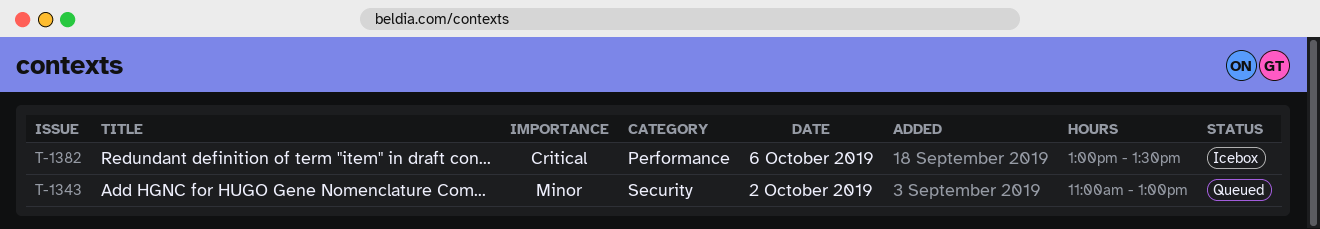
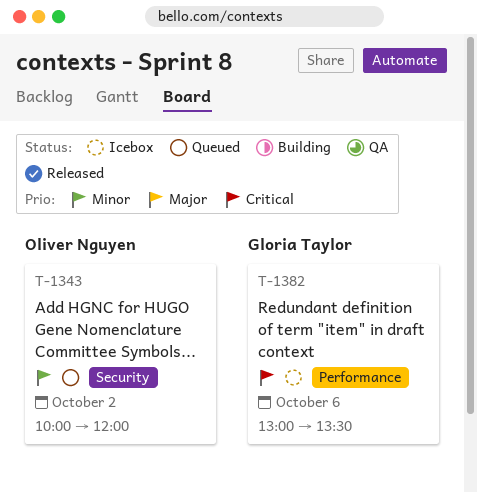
T-1343, begins: 11:00 -> 10:00
T-1343, ends: 13:00 -> 12:00

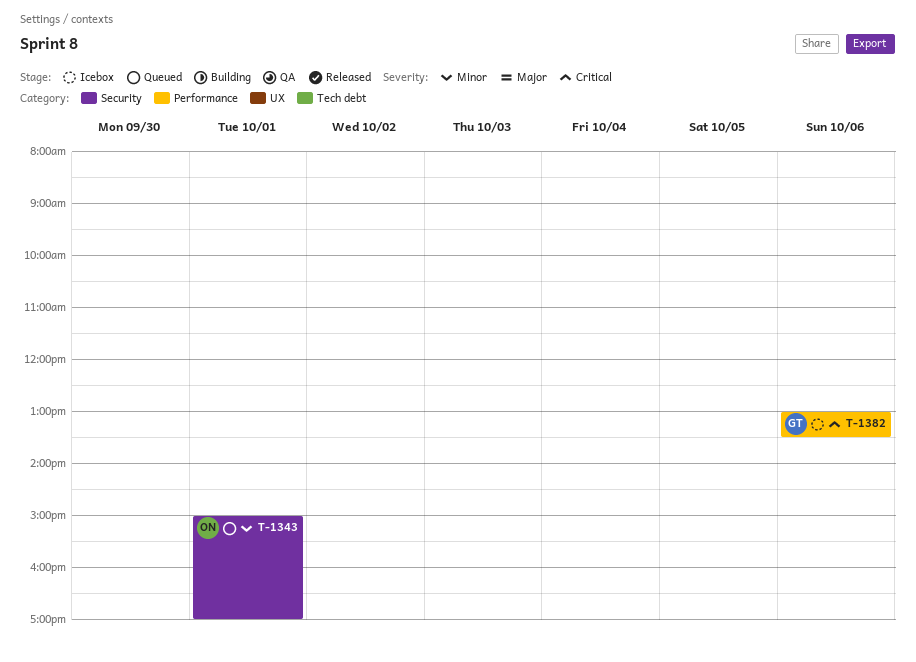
T-1343, day: Oct 2 -> Oct 1
T-1343, begins: 10:00 -> 15:00
T-1343, ends: 12:00 -> 17:00

